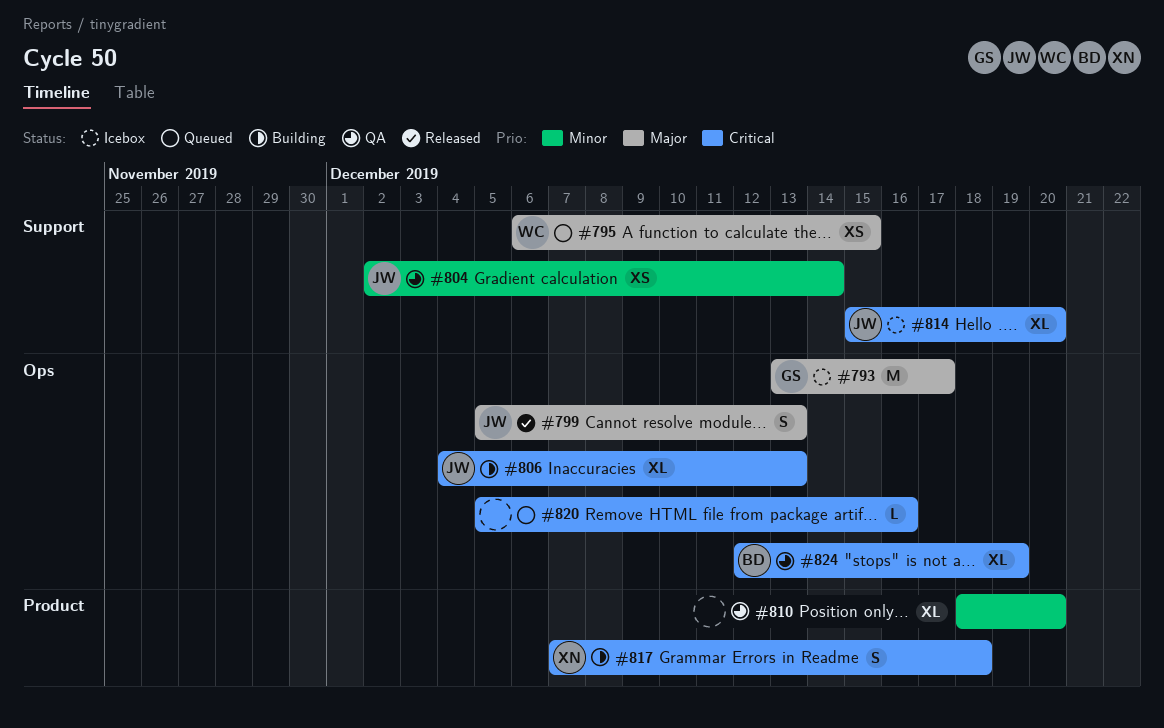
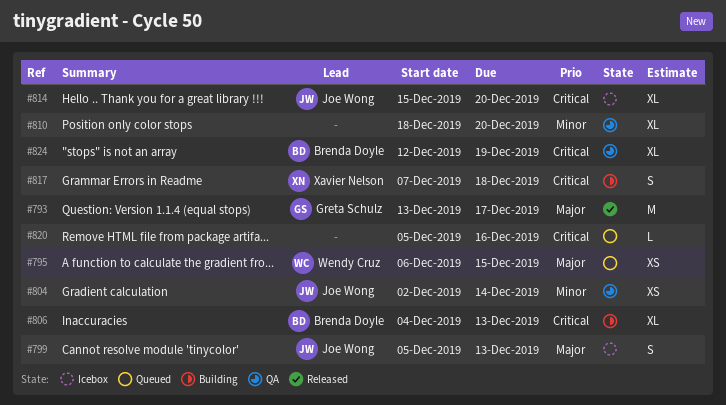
#793, status: Icebox -> Released
#799, status: Released -> Icebox
#806, owner: Joe Wong -> Brenda Doyle

